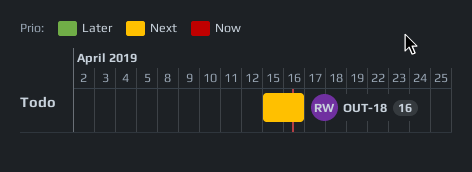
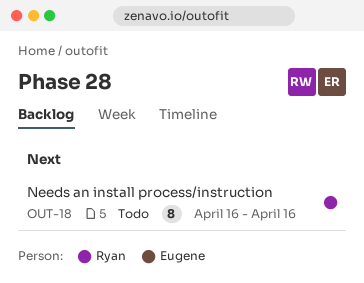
OUT-18, estimate: 16 -> 8
OUT-18, start: Apr 15 -> Apr 16

